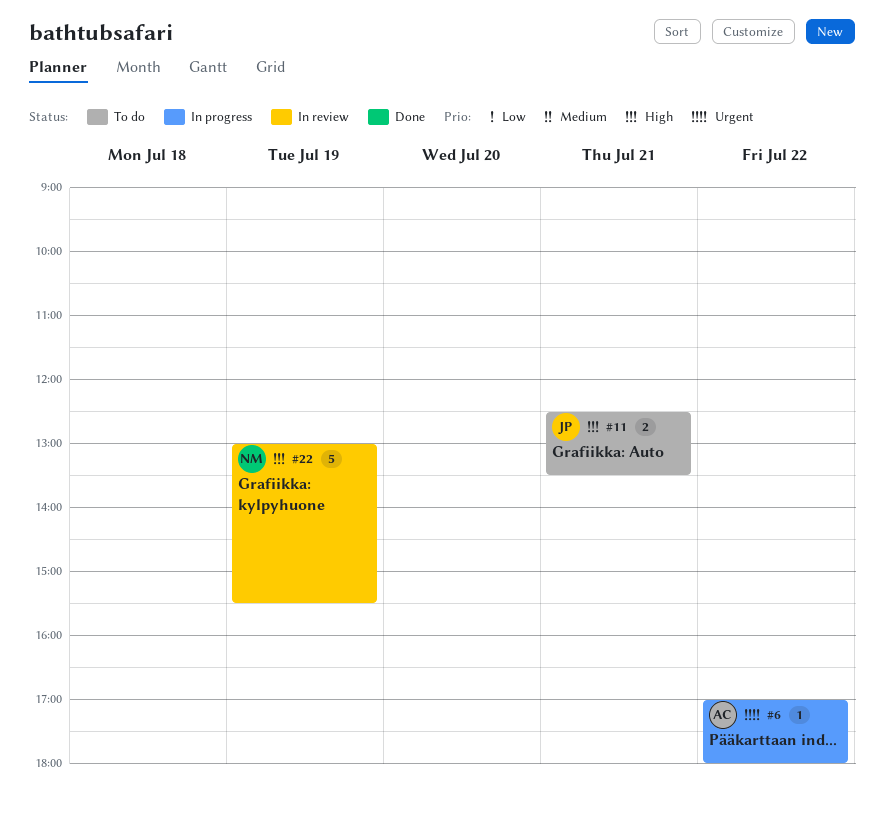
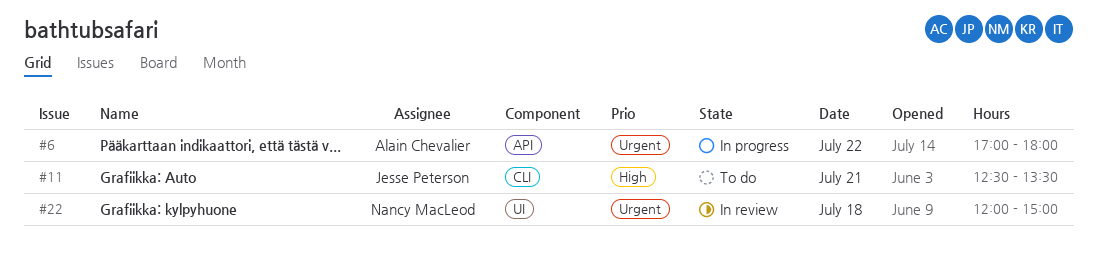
#22, priority: High -> Urgent
#22, day: Jul 19 -> Jul 18
#22, begins: 13:00 -> 12:00
#22, ends: 15:30 -> 15:00

